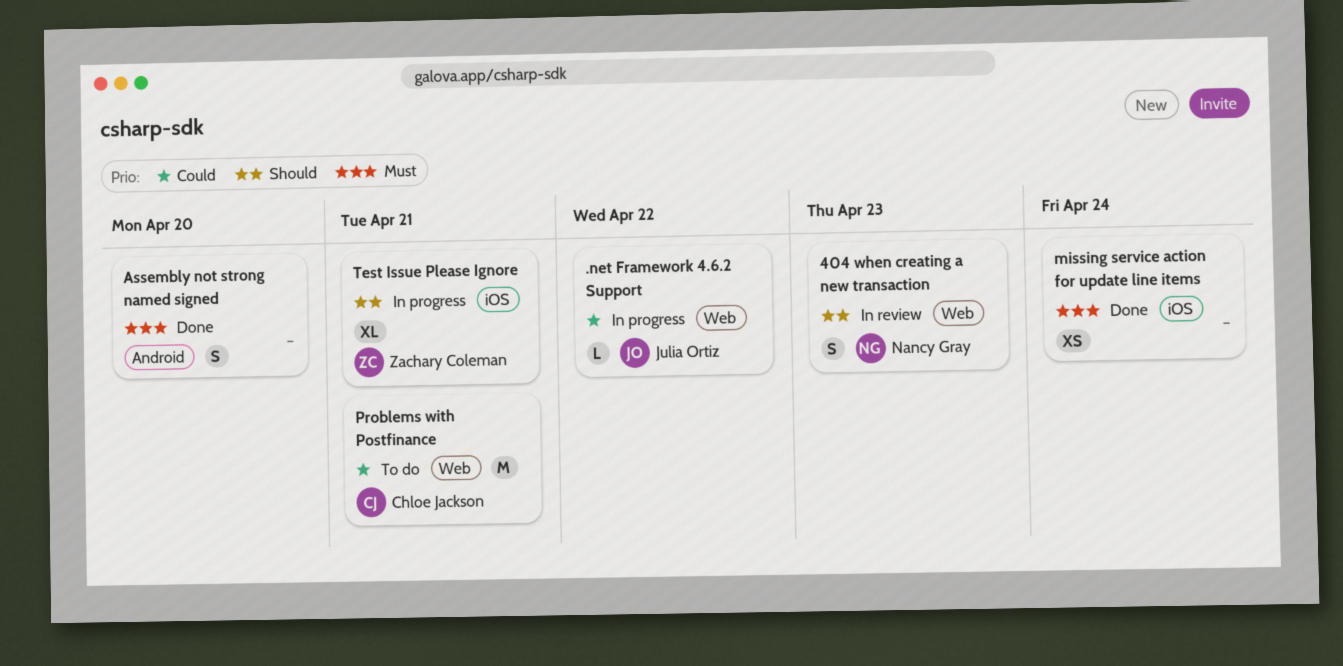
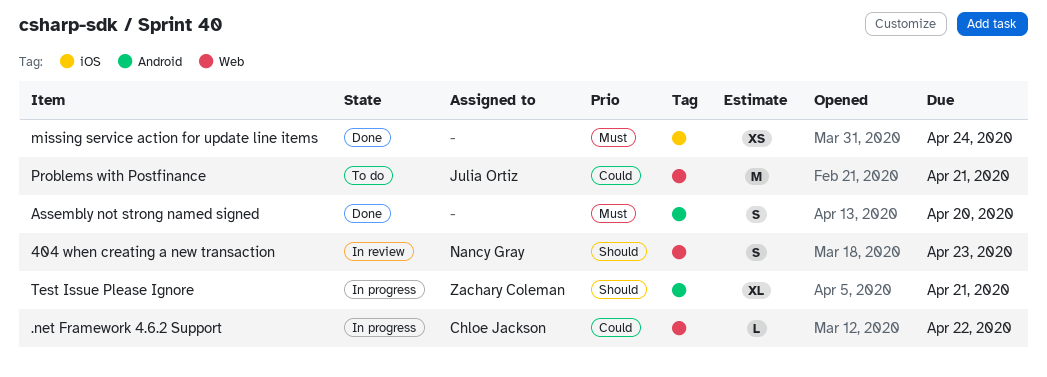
.net Framework 4.6.2 Support, owner: Julia Ortiz -> Chloe Jackson
Problems with Postfinance, owner: Chloe Jackson -> Julia Ortiz
Test Issue Please Ignore, label: iOS -> Android

